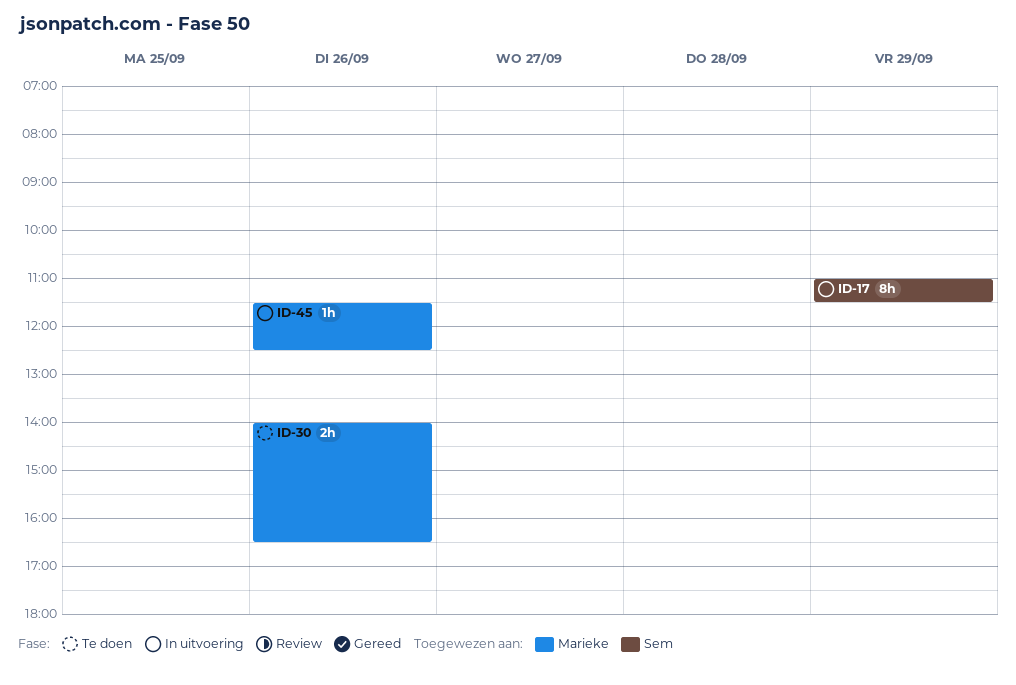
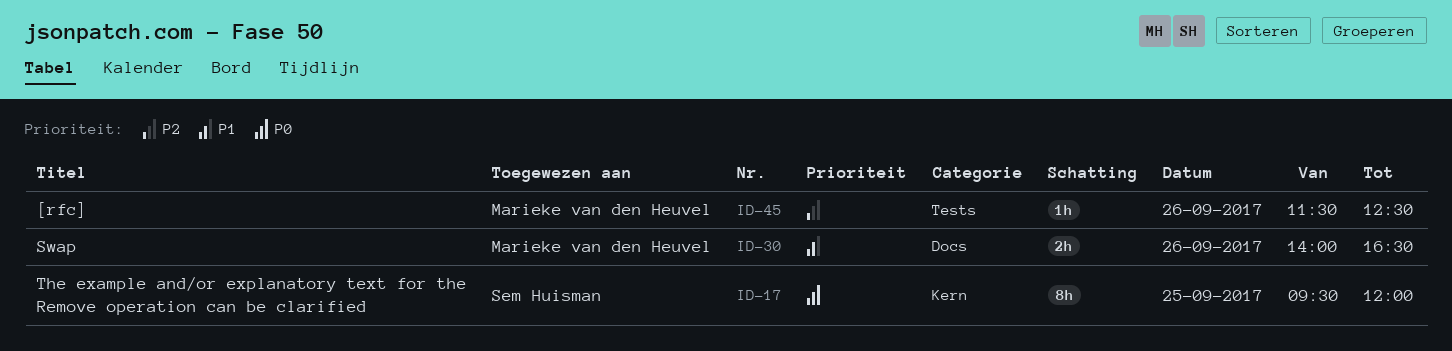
ID-17, day: Sep 29 -> Sep 25
ID-17, begins: 11:00 -> 09:30
ID-17, ends: 11:30 -> 12:00

